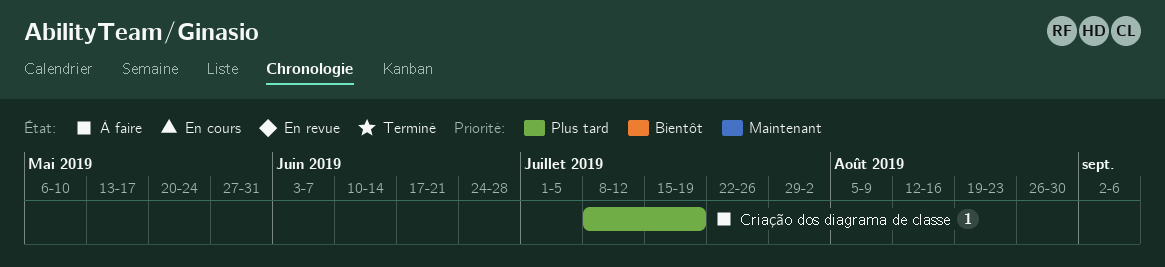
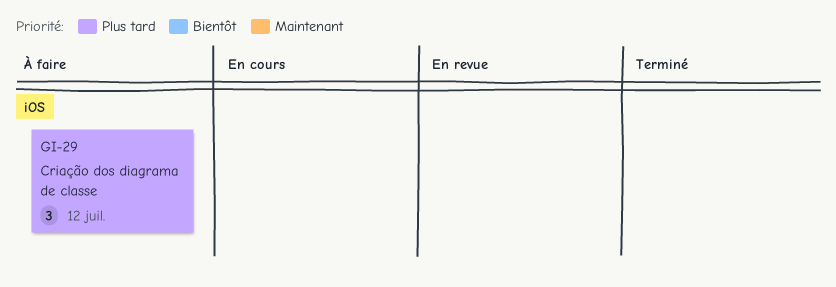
Criação dos diagrama de classe, estimate: 1 -> 3
Criação dos diagrama de classe, due: Jul 19 -> Jul 12

